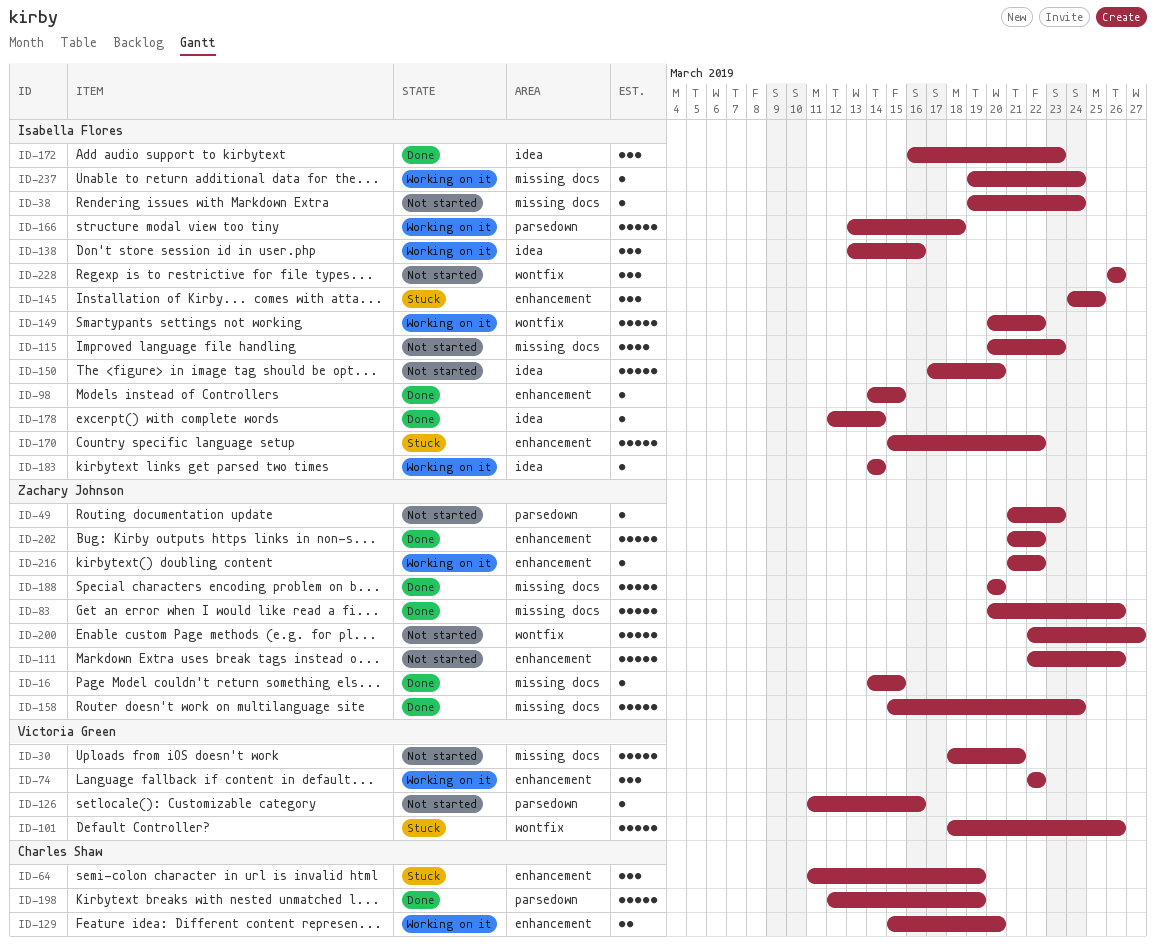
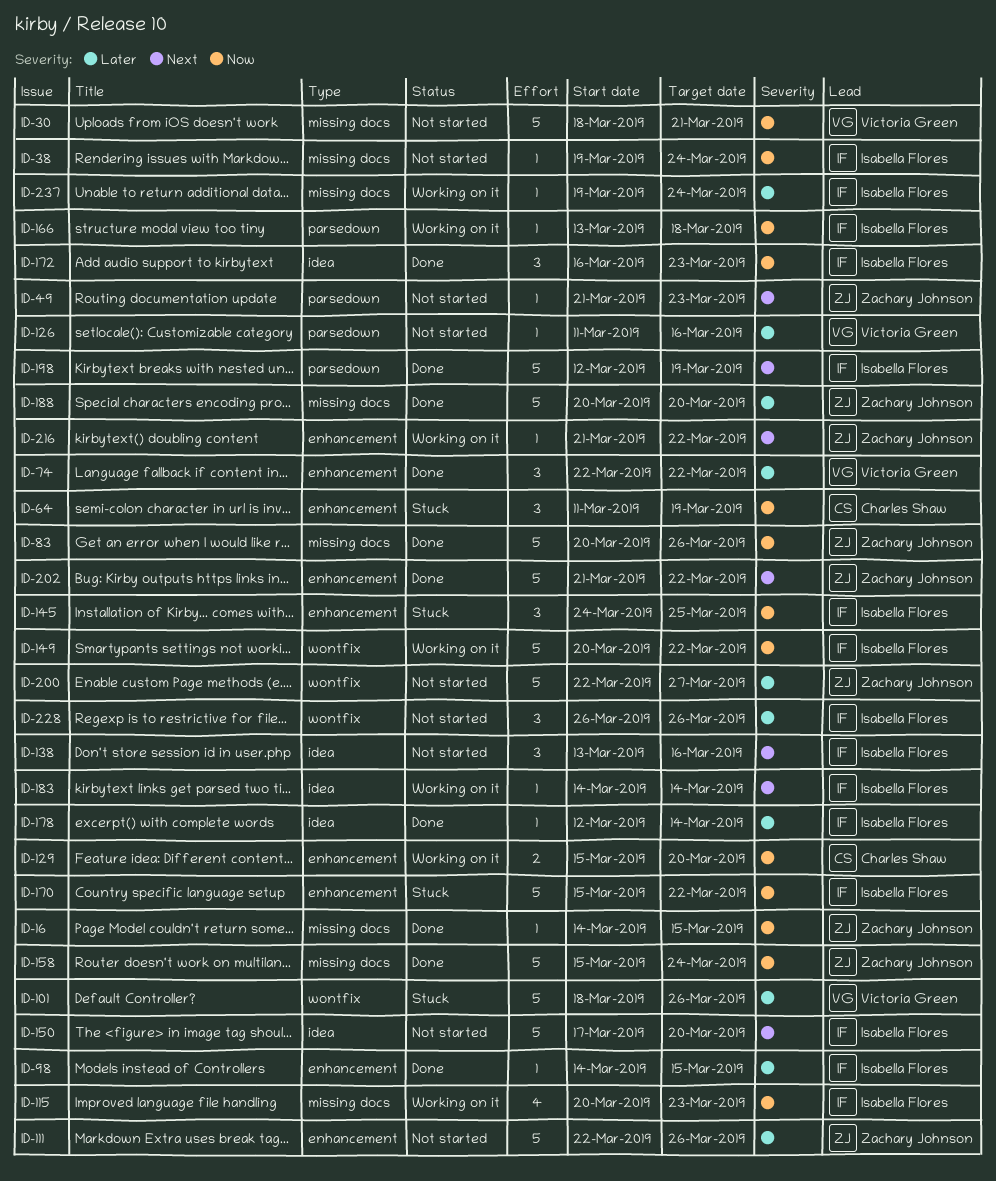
ID-74, status: Working on it -> Done
ID-115, status: Not started -> Working on it
ID-138, status: Working on it -> Not started
ID-166, estimate: 5 -> 1
ID-198, owner: Charles Shaw -> Isabella Flores

